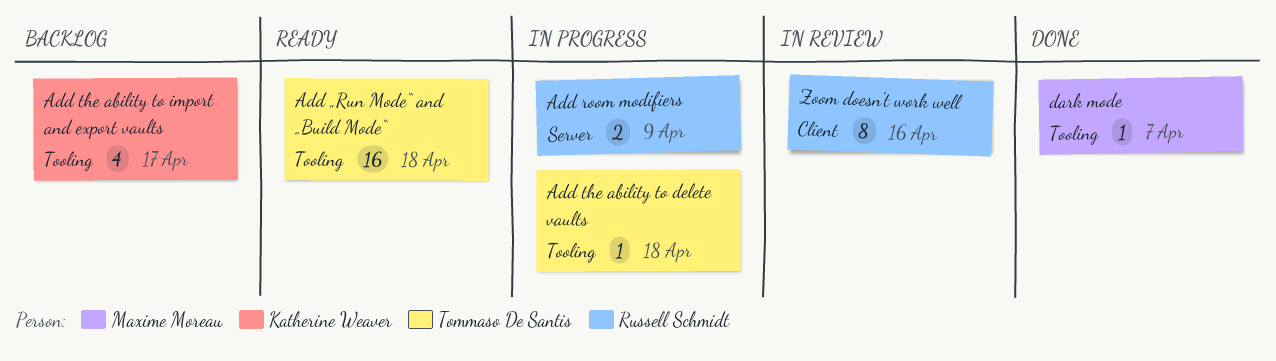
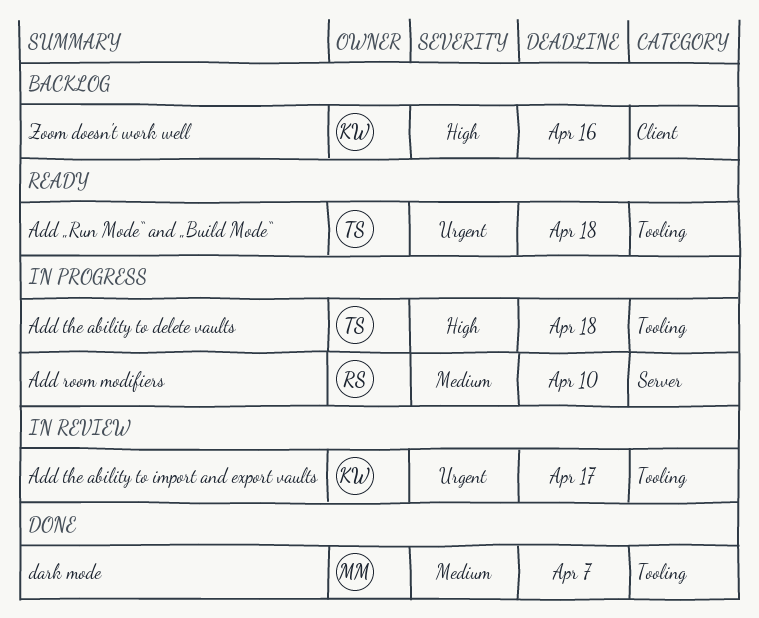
Add room modifiers, due: Apr 9 -> Apr 10
Add the ability to import and export vaults, status: Backlog -> In review
Zoom doesn't work well, status: In review -> Backlog
Zoom doesn't work well, owner: Russell Schmidt -> Katherine Weaver

